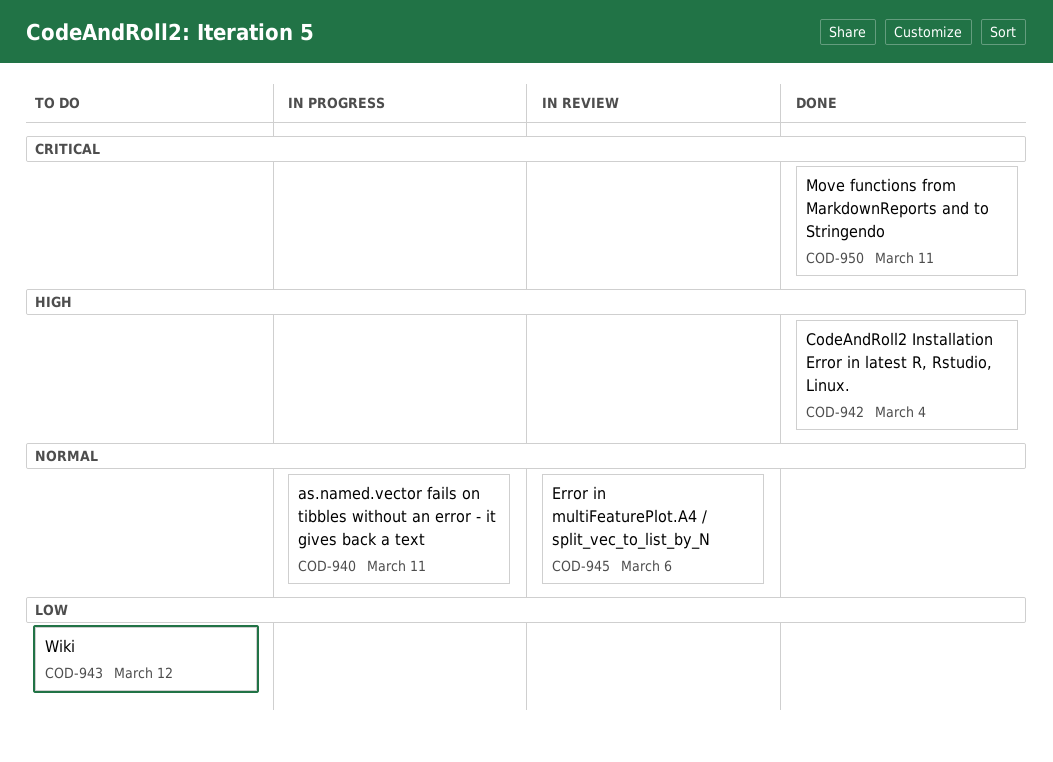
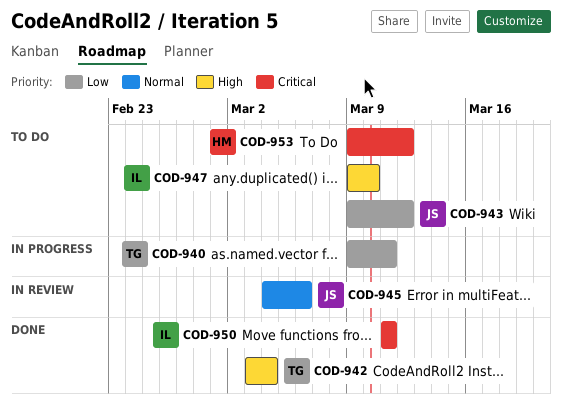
COD-940, priority: Normal -> Low
COD-947: none -> present
COD-953: none -> present

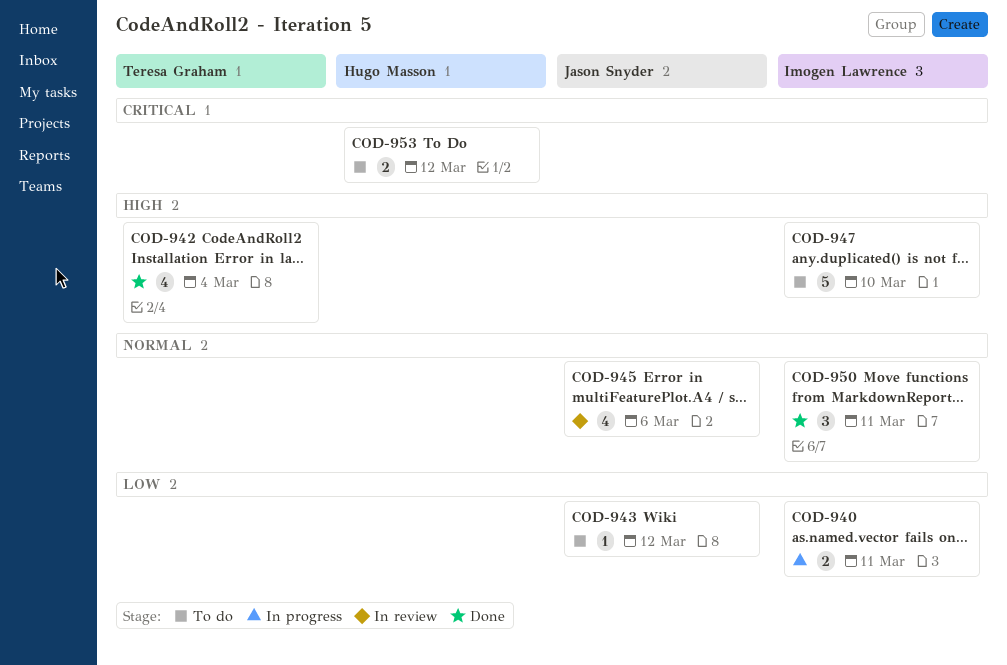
COD-940, owner: Teresa Graham -> Imogen Lawrence
COD-950, priority: Critical -> Normal

